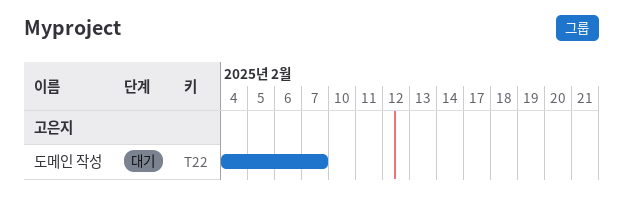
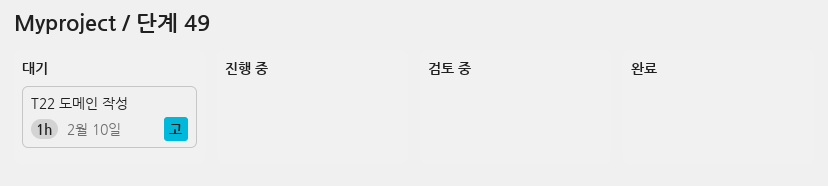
T22, due: Feb 7 -> Feb 10

